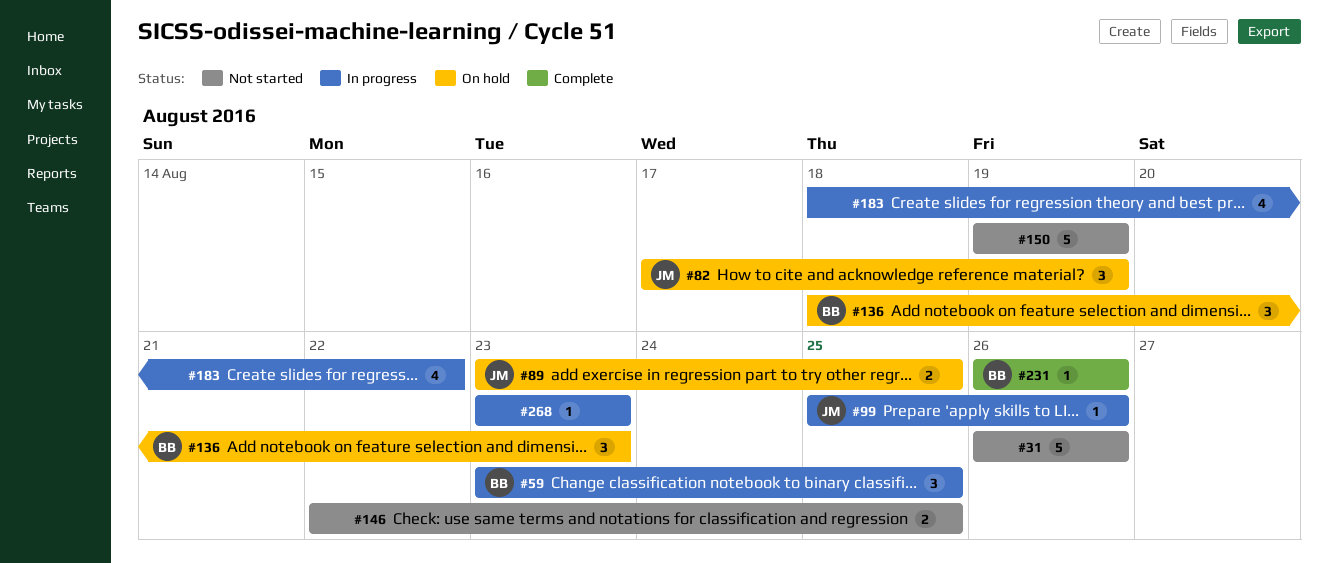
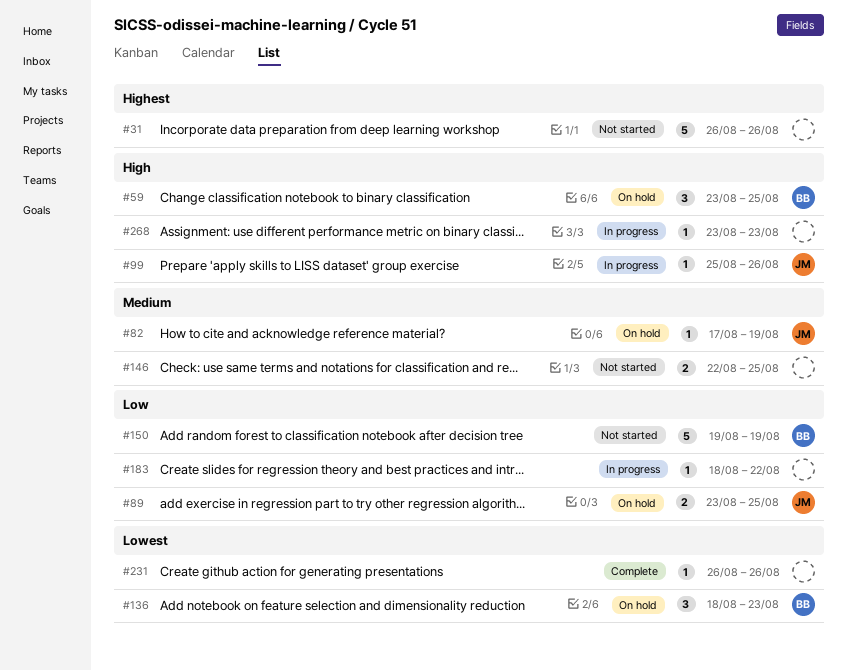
#59, status: In progress -> On hold
#82, estimate: 3 -> 1
#150, owner: none -> BB
#183, estimate: 4 -> 1
#231, owner: BB -> none

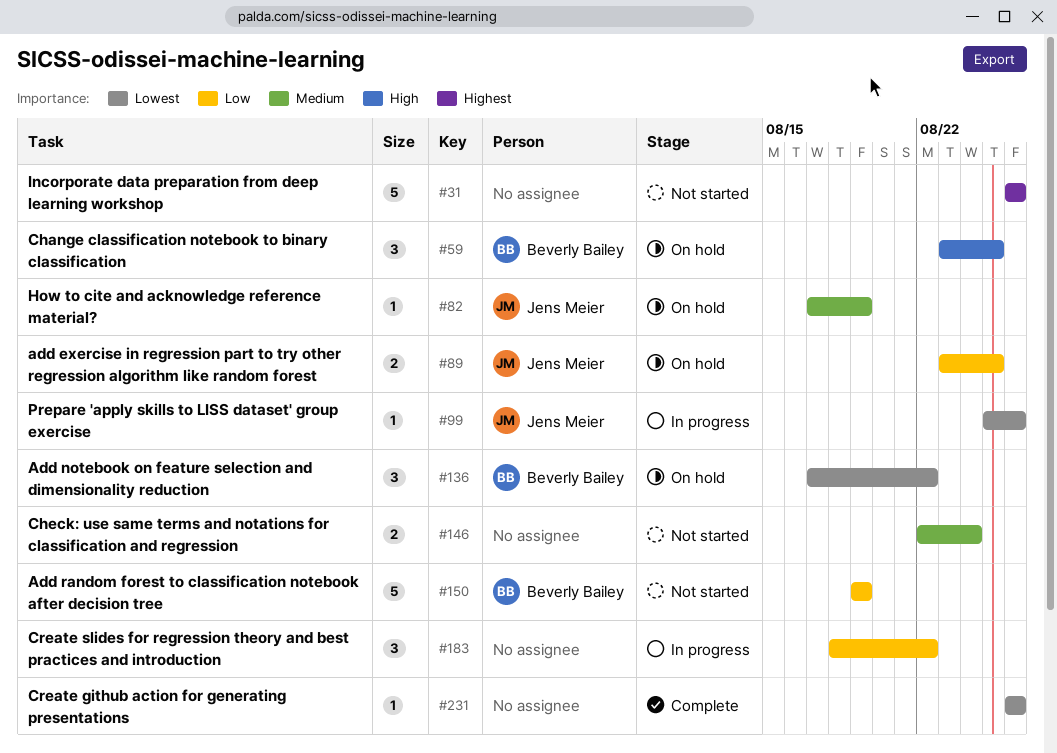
#99, priority: High -> Lowest
#136, start: Aug 18 -> Aug 17
#136, due: Aug 23 -> Aug 22
#146, due: Aug 25 -> Aug 24
#183, estimate: 1 -> 3
#268: present -> none

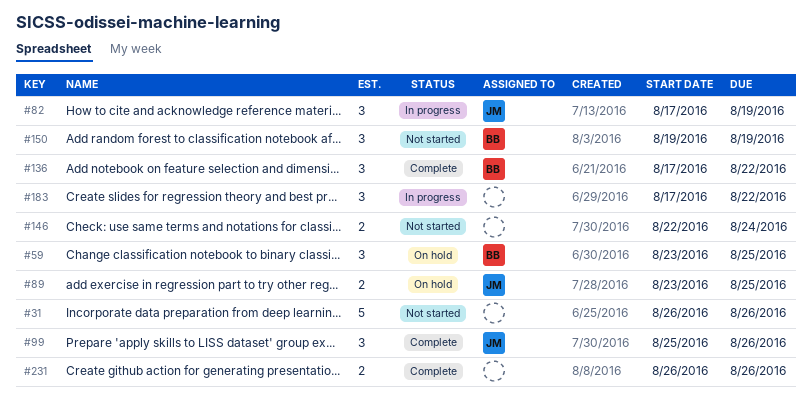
#82, status: On hold -> In progress
#82, estimate: 1 -> 3
#99, status: In progress -> Complete
#99, estimate: 1 -> 3
#136, status: On hold -> Complete
#150, estimate: 5 -> 3
#183, start: Aug 18 -> Aug 17
#231, estimate: 1 -> 2

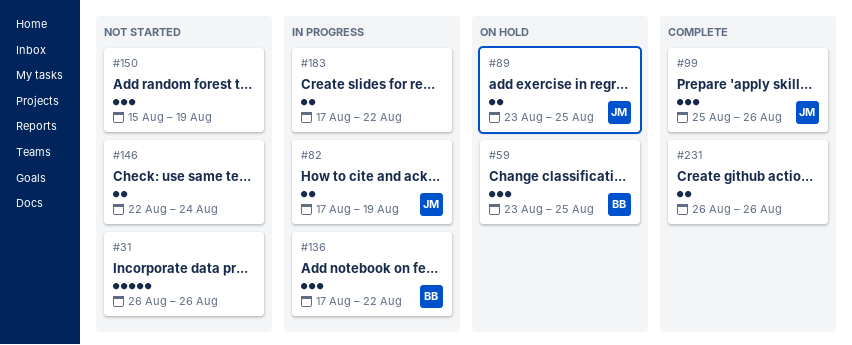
#82, estimate: 3 -> 2
#136, status: Complete -> In progress
#150, owner: BB -> none
#150, start: Aug 19 -> Aug 15
#183, estimate: 3 -> 2

